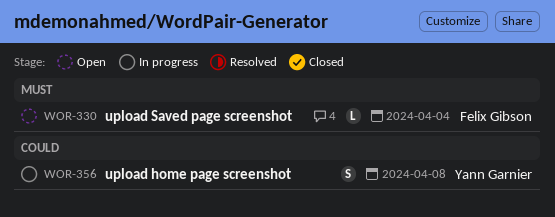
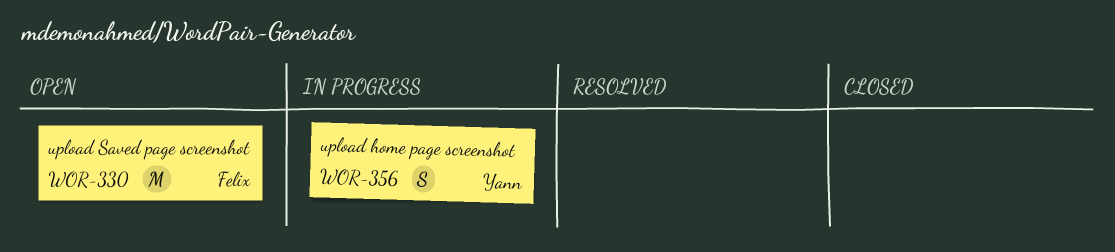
WOR-330, estimate: L -> M

